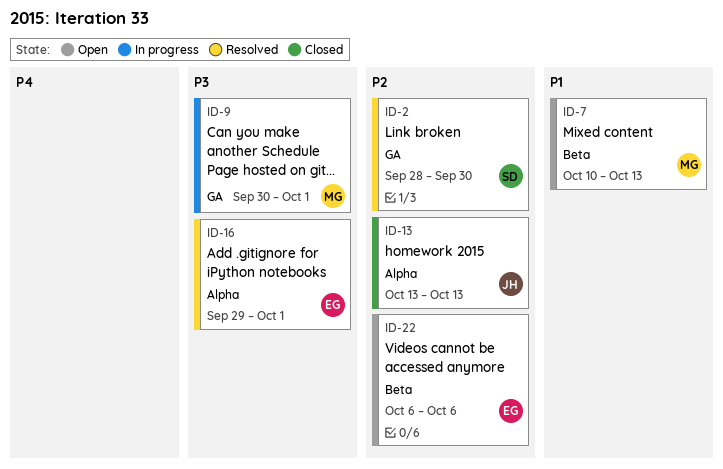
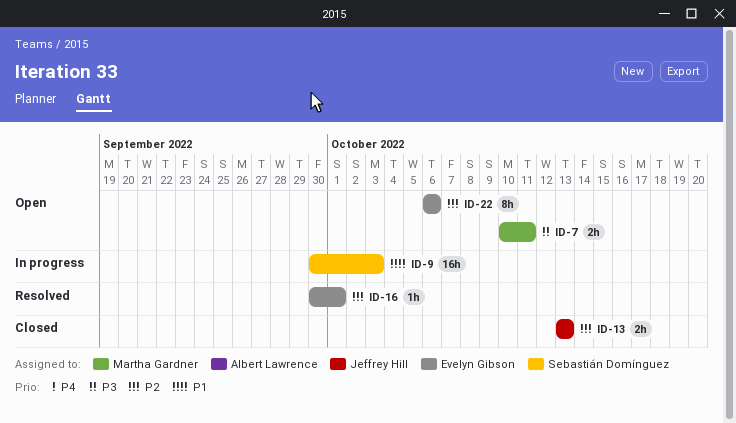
ID-2: present -> none
ID-7, priority: P1 -> P3
ID-7, due: Oct 13 -> Oct 11
ID-9, owner: Martha Gardner -> Sebastián Domínguez
ID-9, priority: P3 -> P1
ID-9, due: Oct 1 -> Oct 3
ID-16, priority: P3 -> P2
ID-16, start: Sep 29 -> Sep 30

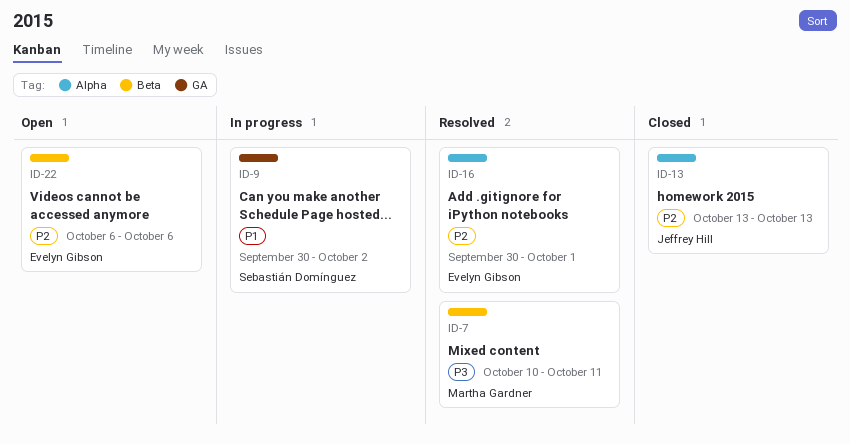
ID-7, status: Open -> Resolved
ID-9, due: Oct 3 -> Oct 2

